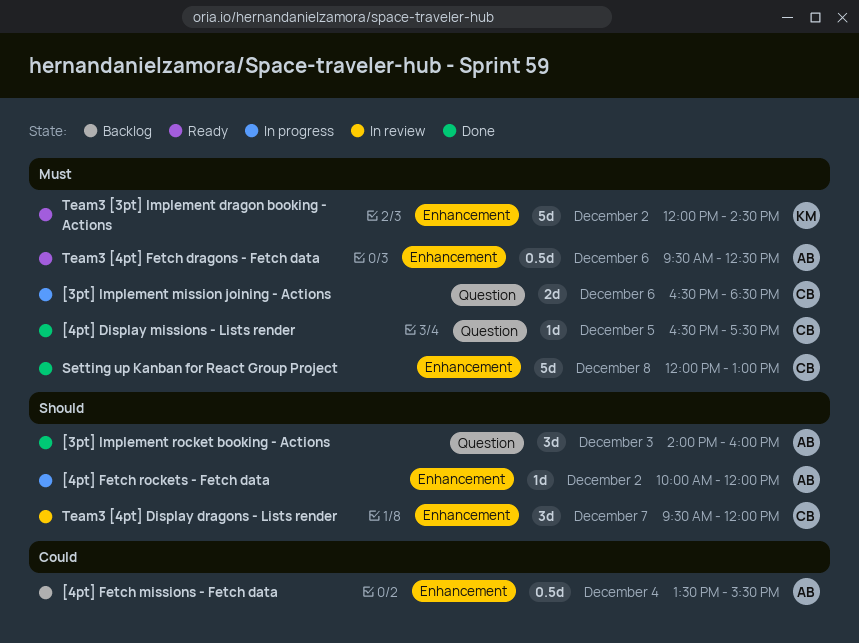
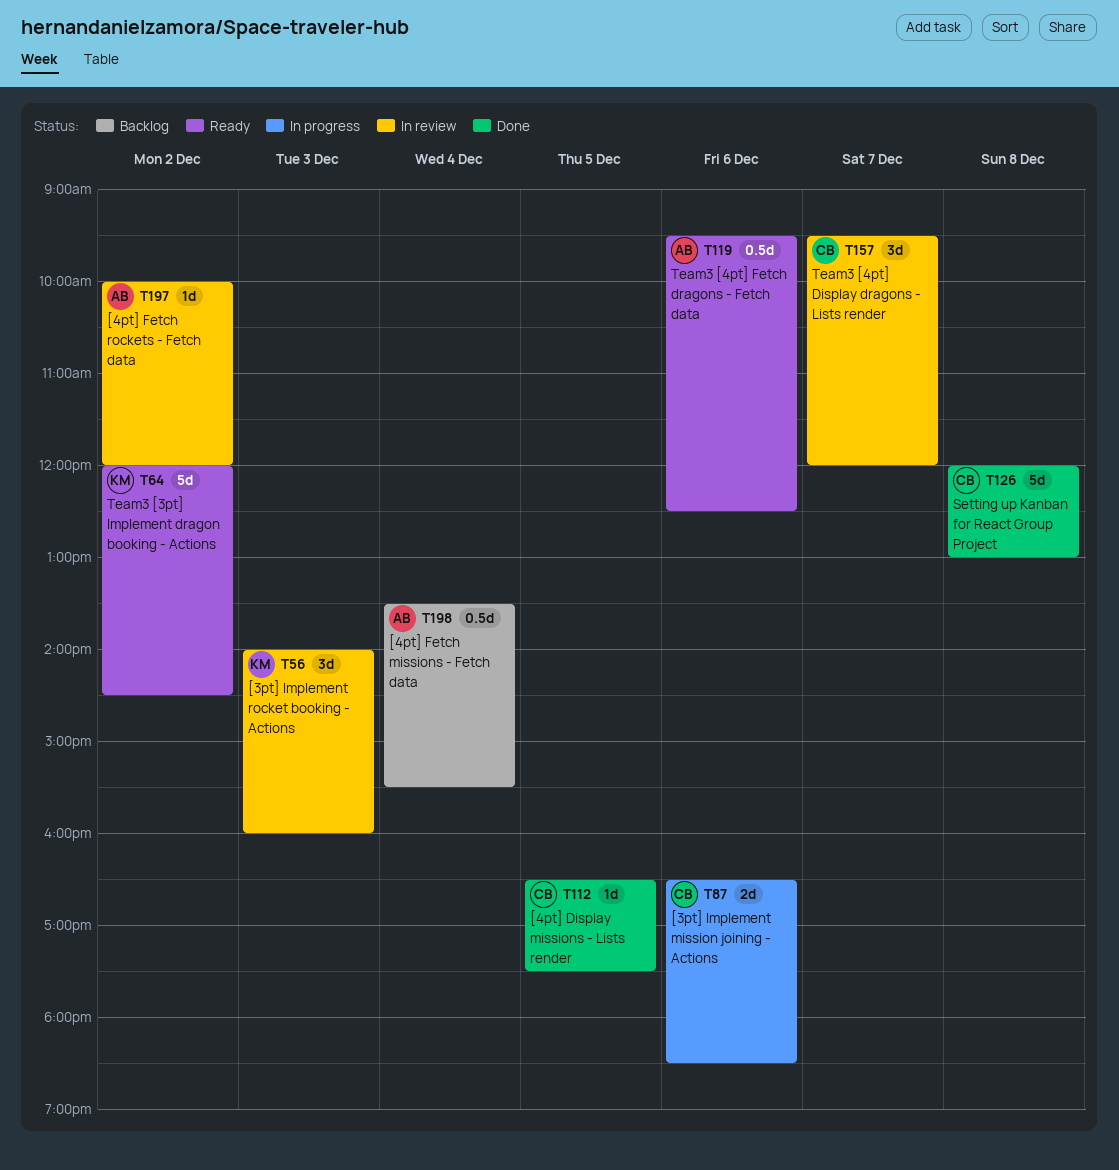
[3pt] Implement rocket booking - Actions, status: Done -> In review
[3pt] Implement rocket booking - Actions, owner: AB -> KM
[4pt] Fetch rockets - Fetch data, status: In progress -> In review

